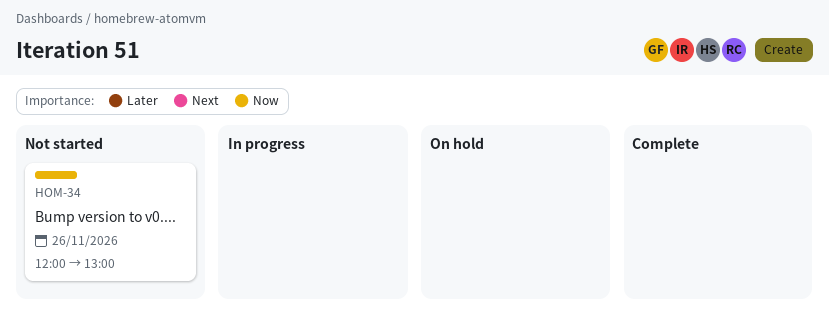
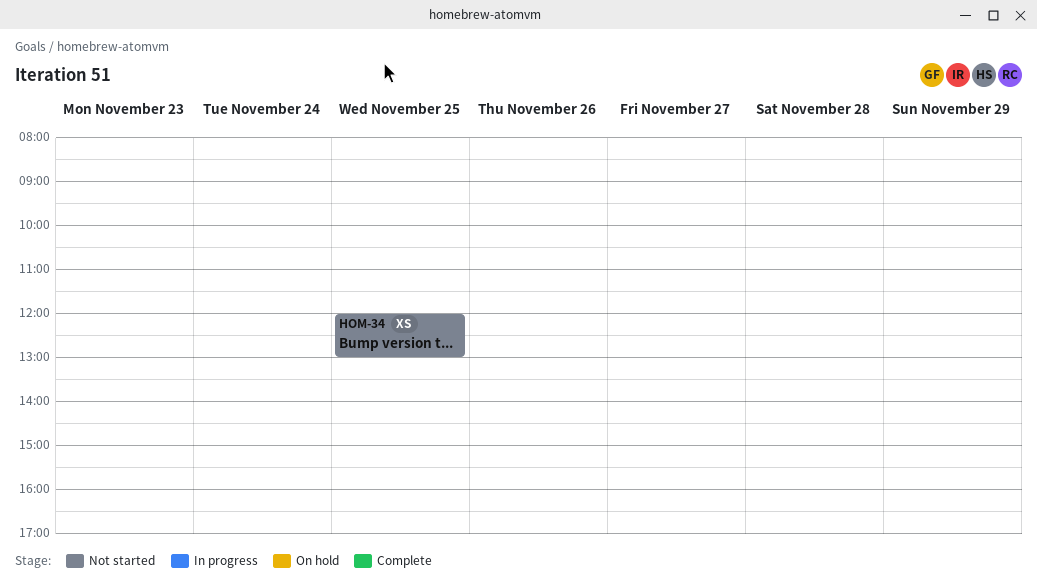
HOM-34, day: Nov 26 -> Nov 25

